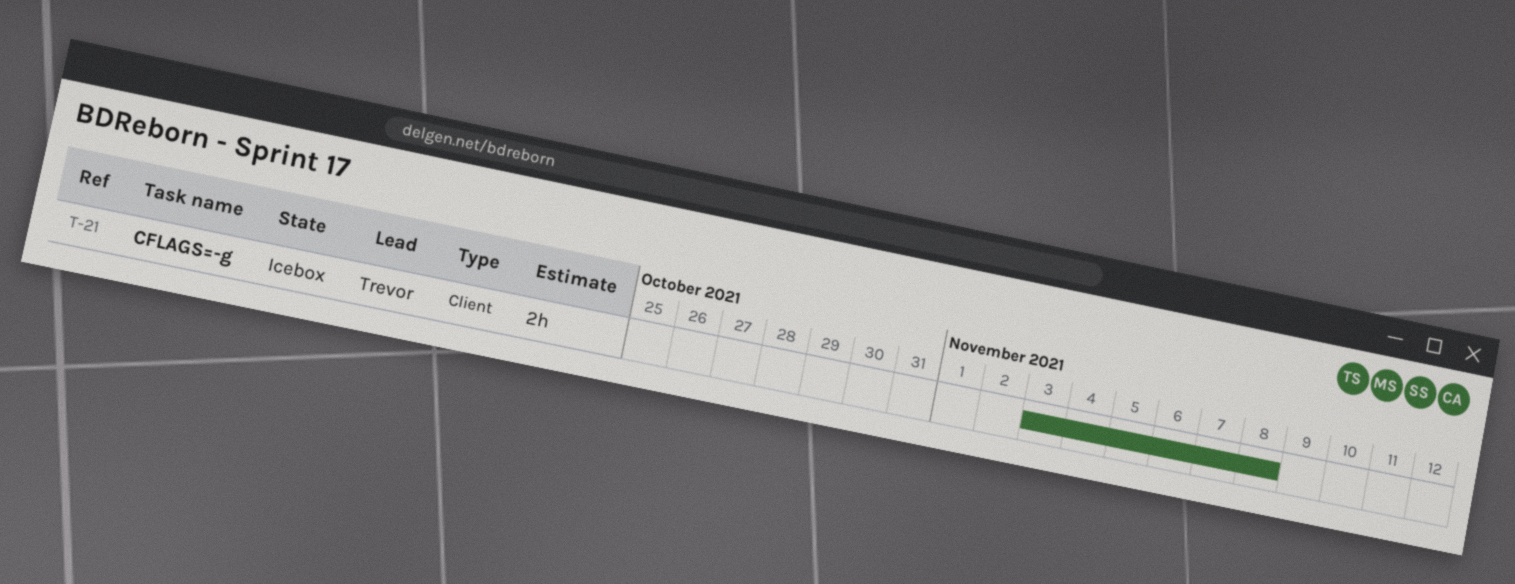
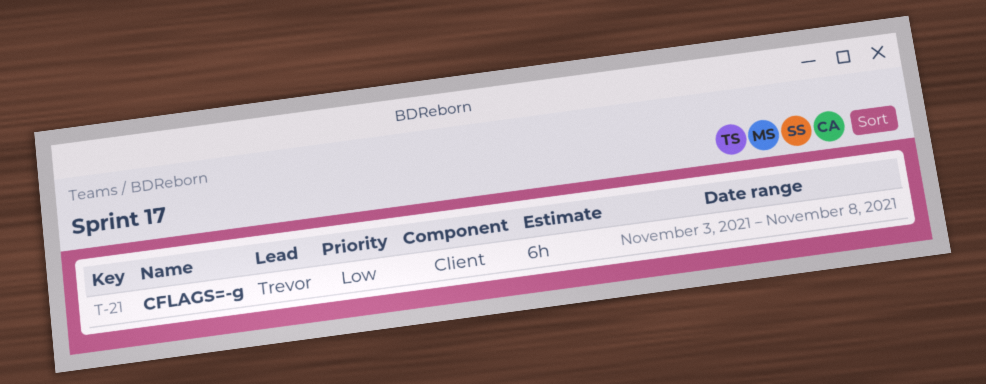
T-21, estimate: 2h -> 6h

